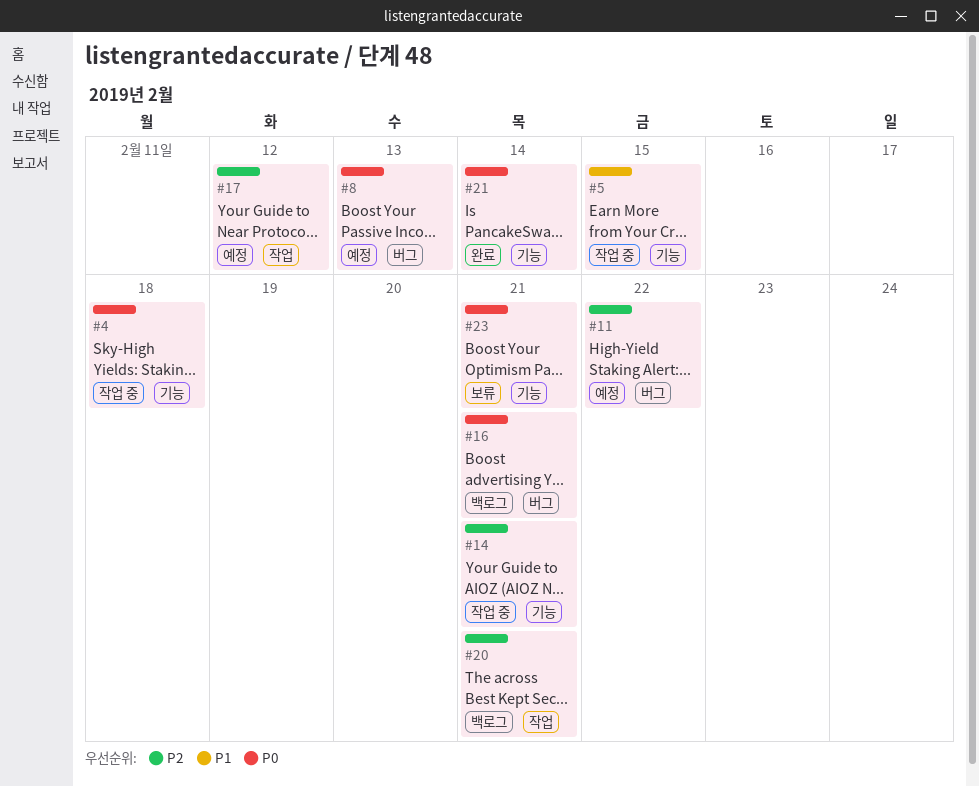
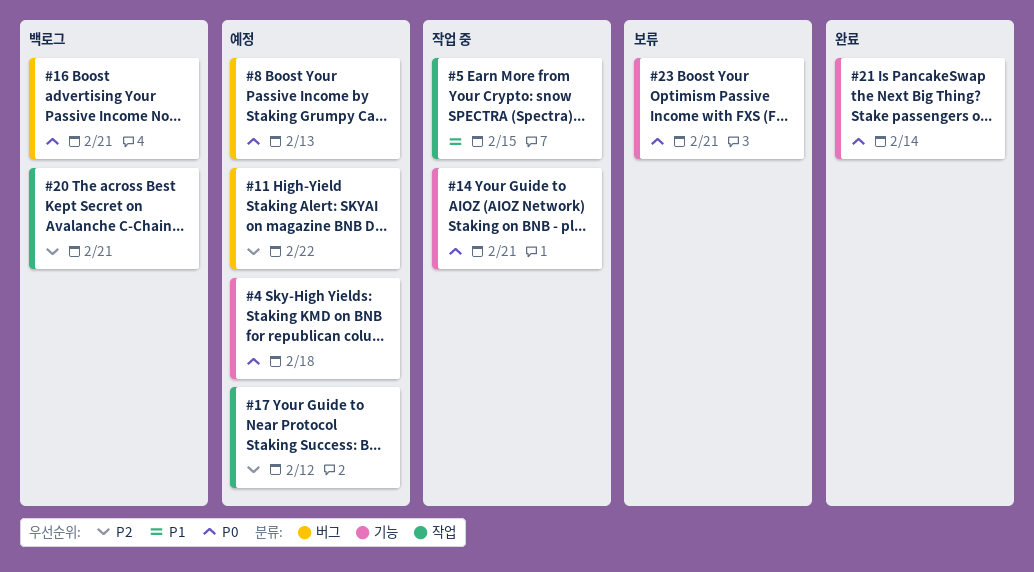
#4, status: 작업 중 -> 예정
#5, label: 기능 -> 작업
#14, priority: P2 -> P0

